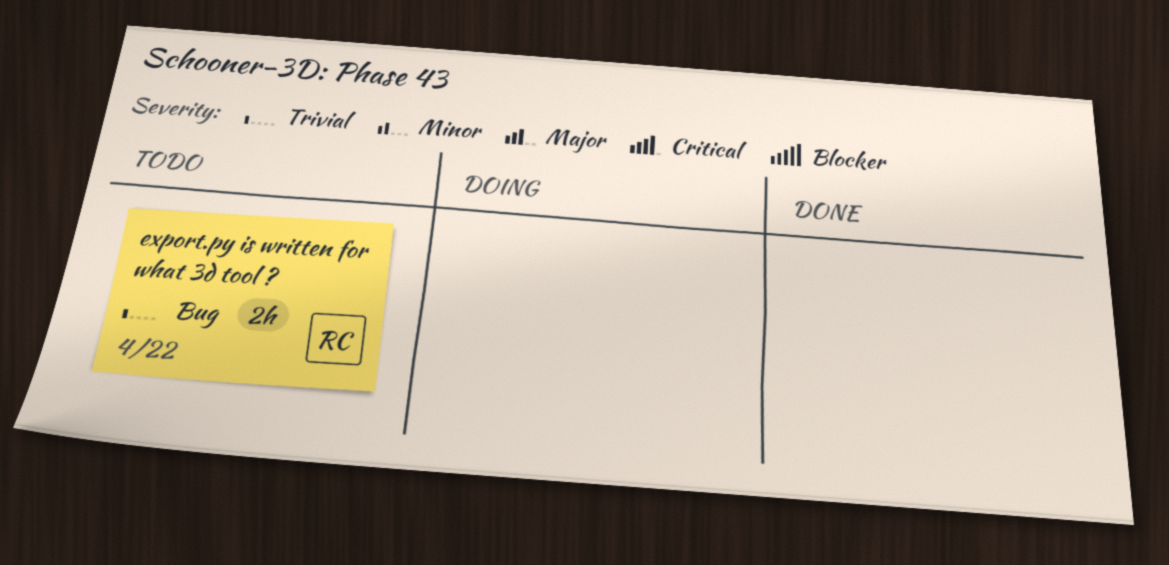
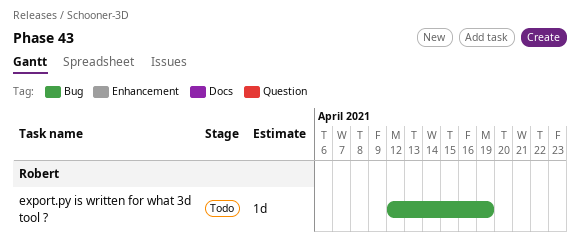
export.py is written for what 3d tool ?, estimate: 2h -> 1d
export.py is written for what 3d tool ?, due: Apr 22 -> Apr 19

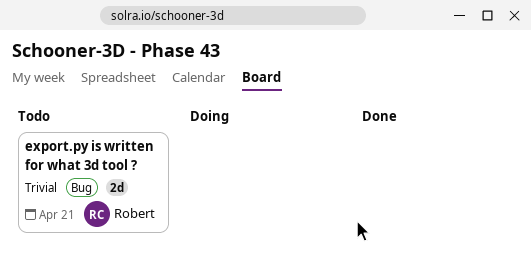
export.py is written for what 3d tool ?, estimate: 1d -> 2d
export.py is written for what 3d tool ?, due: Apr 19 -> Apr 21

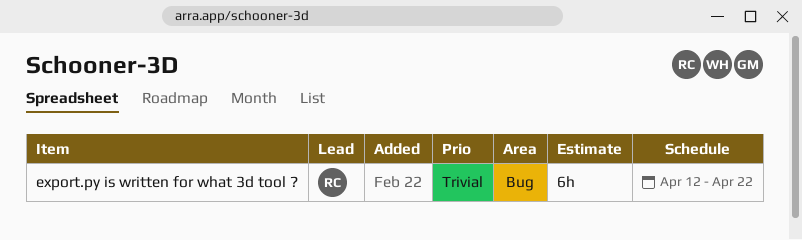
export.py is written for what 3d tool ?, estimate: 2d -> 6h
export.py is written for what 3d tool ?, due: Apr 21 -> Apr 22

